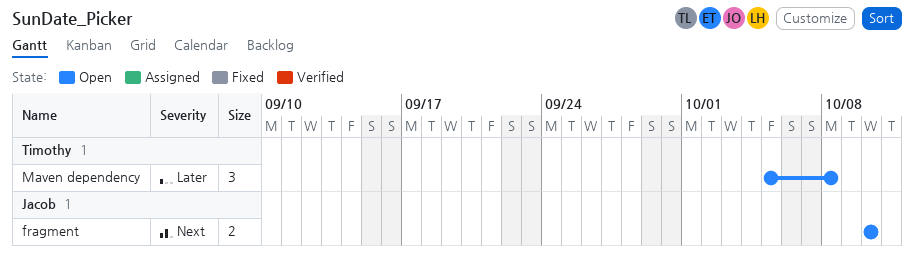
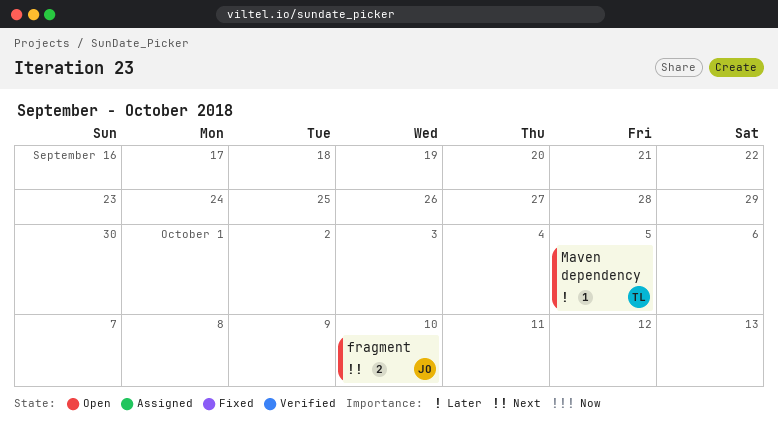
Maven dependency, estimate: 3 -> 1
Maven dependency, due: Oct 8 -> Oct 5

